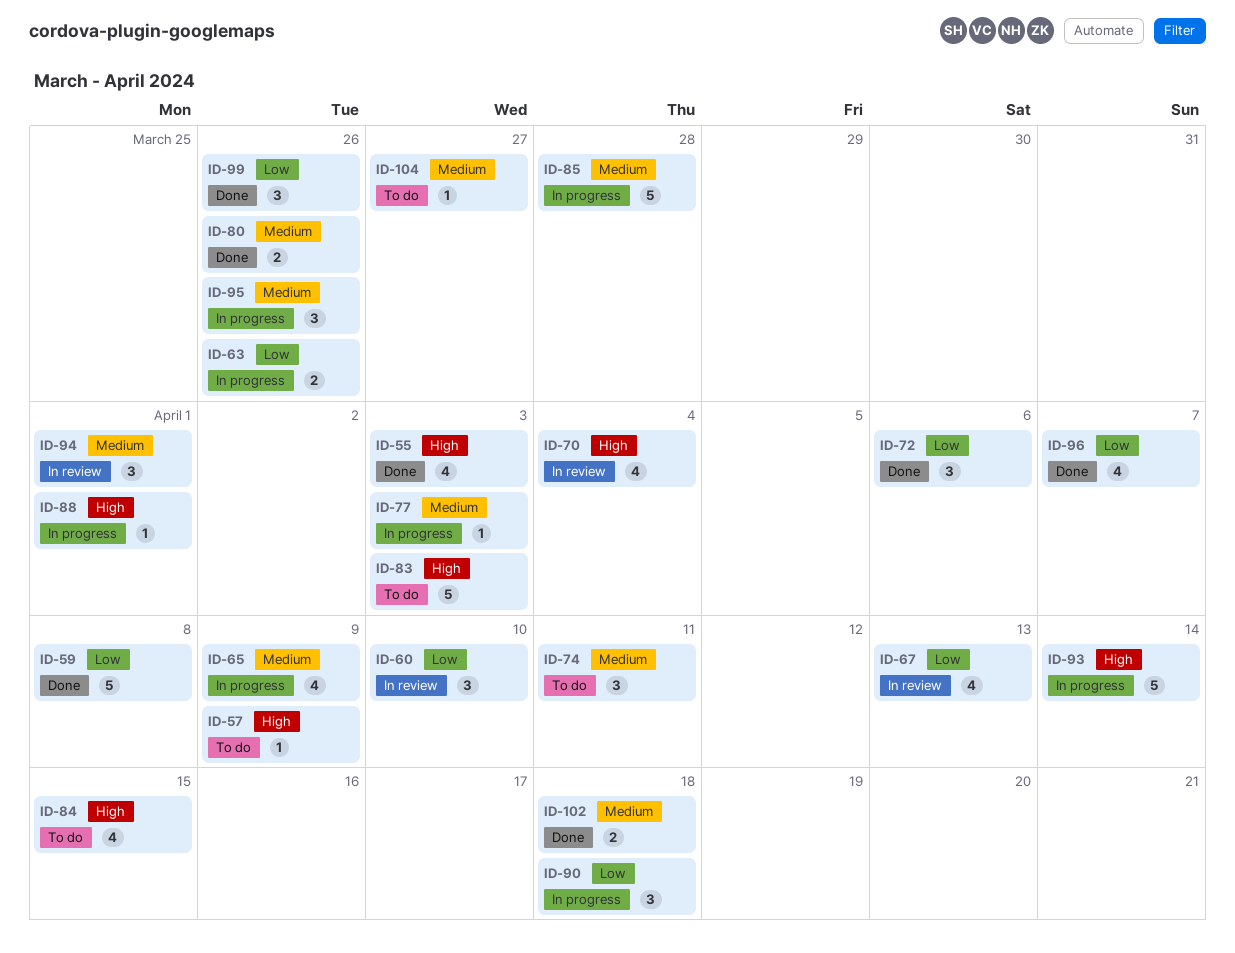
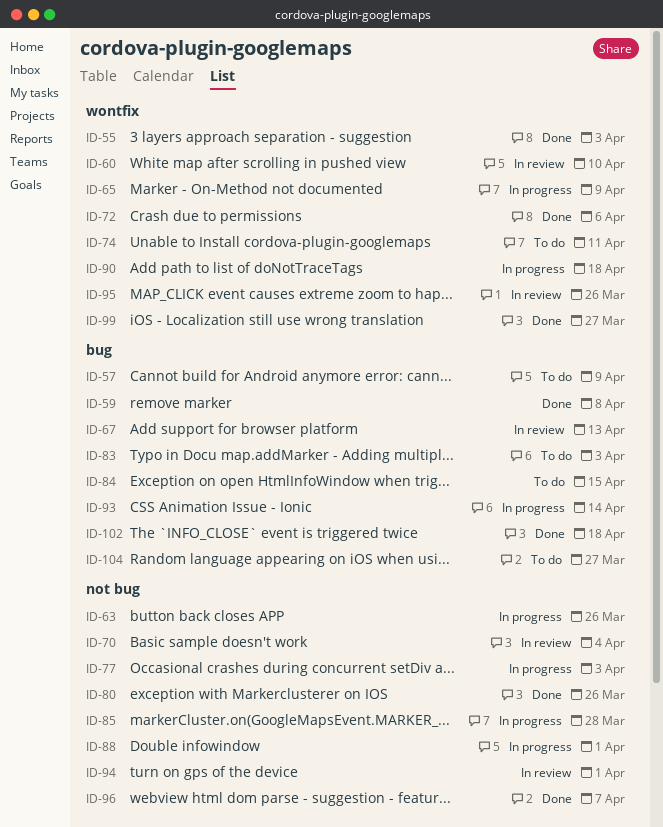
ID-95, status: In progress -> In review
ID-99, due: Mar 26 -> Mar 27

